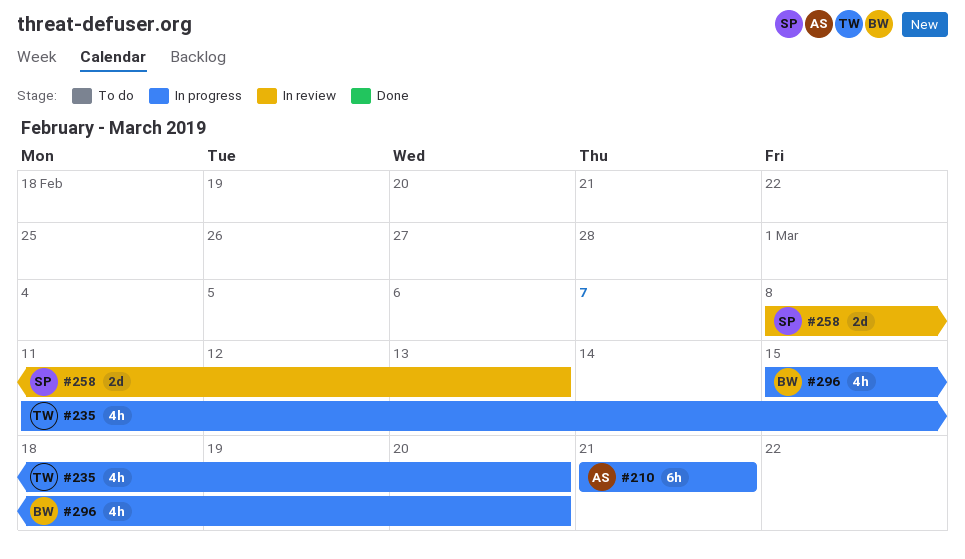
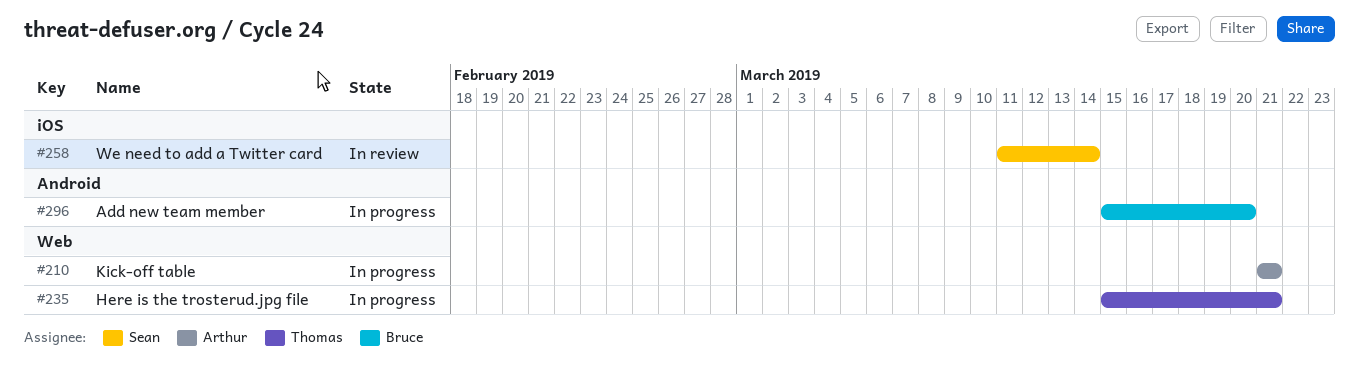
#235, start: Mar 11 -> Mar 15
#235, due: Mar 20 -> Mar 21
#258, start: Mar 8 -> Mar 11
#258, due: Mar 13 -> Mar 14

